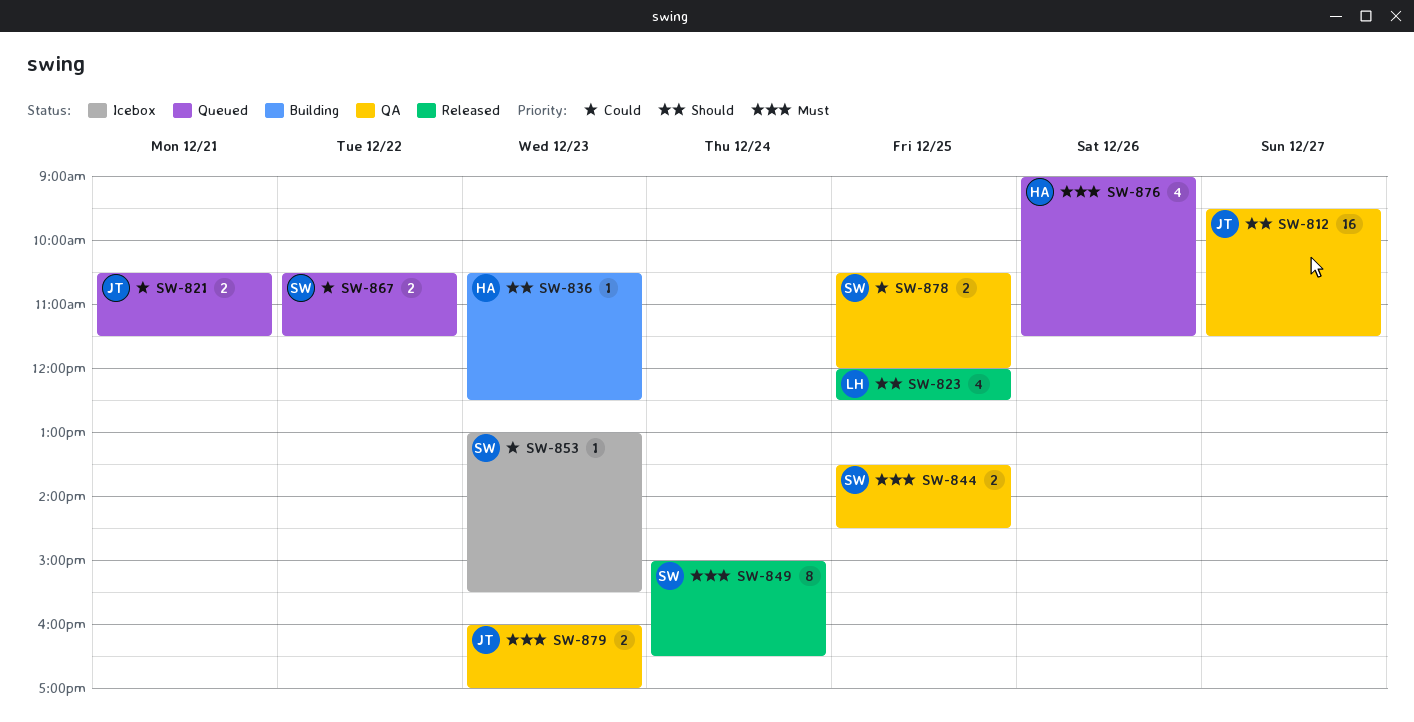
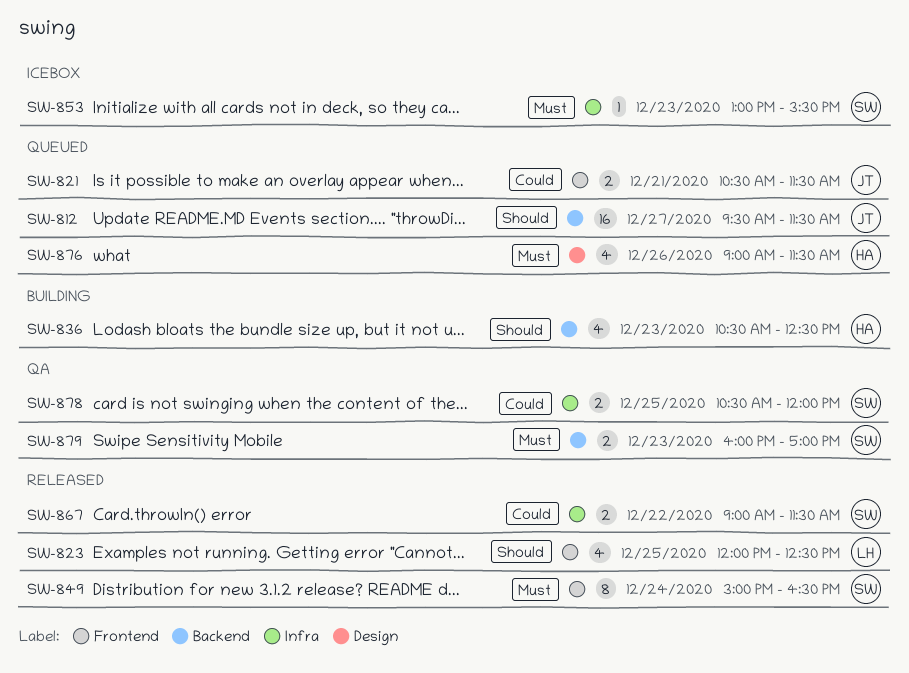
SW-812, status: QA -> Queued
SW-836, estimate: 1 -> 4
SW-844: present -> none
SW-853, priority: Could -> Must
SW-867, status: Queued -> Released
SW-867, begins: 10:30 -> 09:00
SW-879, owner: JT -> SW

